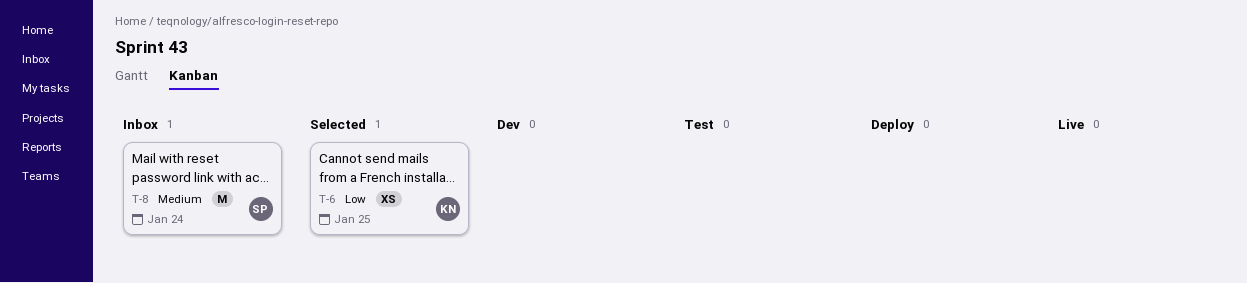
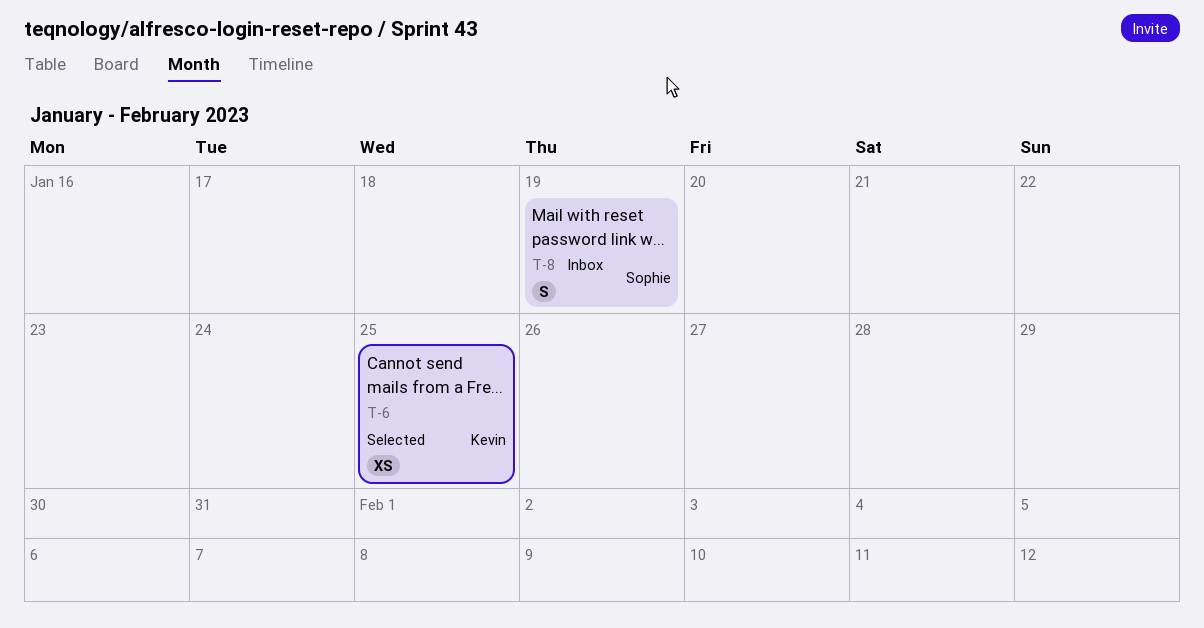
T-8, estimate: M -> S
T-8, due: Jan 24 -> Jan 19

